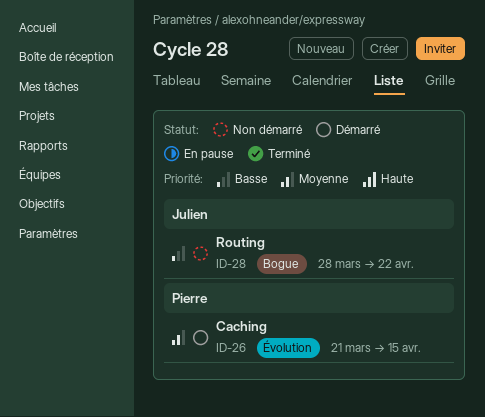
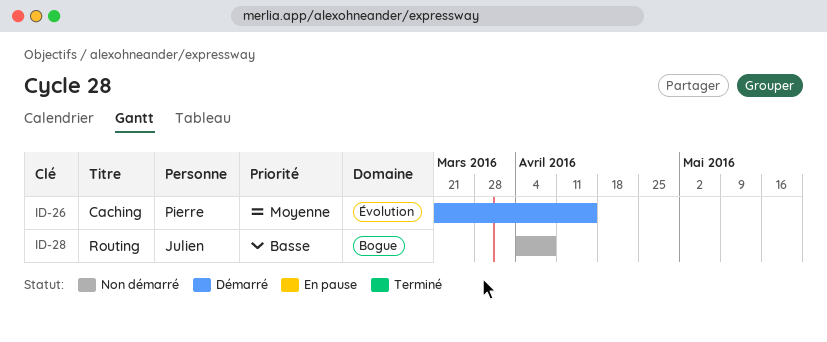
ID-28, start: Mar 28 -> Apr 4
ID-28, due: Apr 22 -> Apr 8

